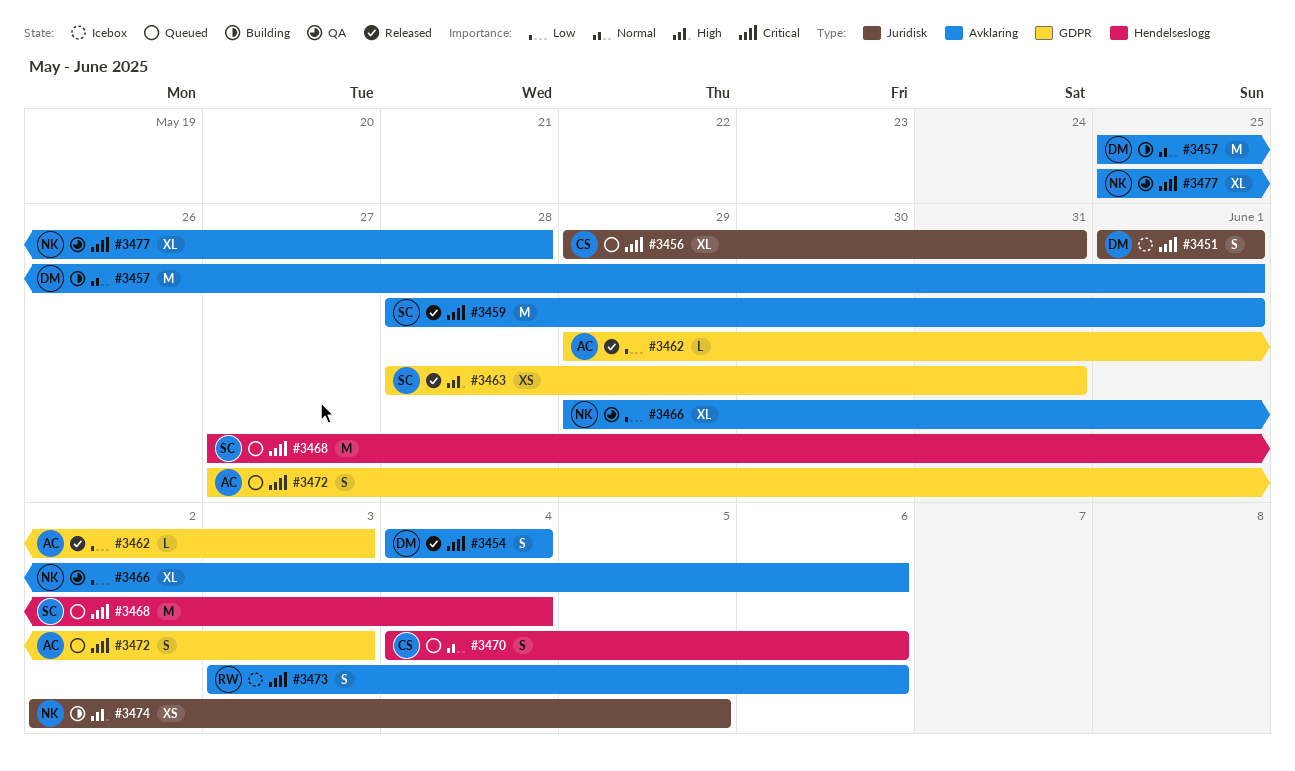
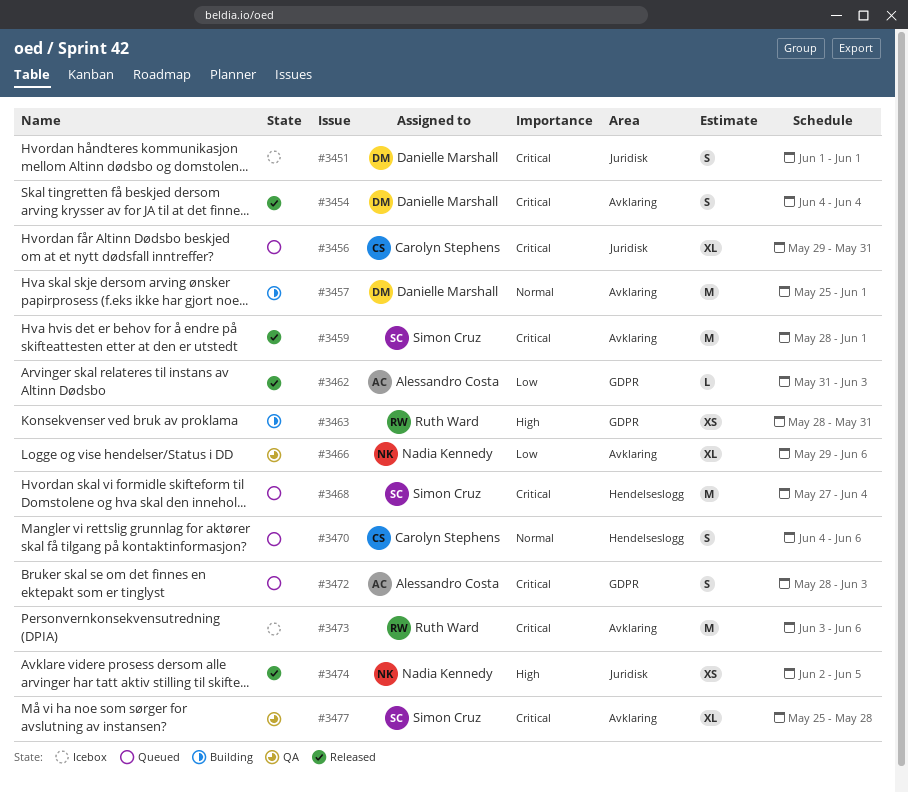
#3462, start: May 29 -> May 31
#3463, status: Released -> Building
#3463, owner: Simon Cruz -> Ruth Ward
#3472, start: May 27 -> May 28
#3473, estimate: S -> M
#3474, status: Building -> Released
#3477, owner: Nadia Kennedy -> Simon Cruz

